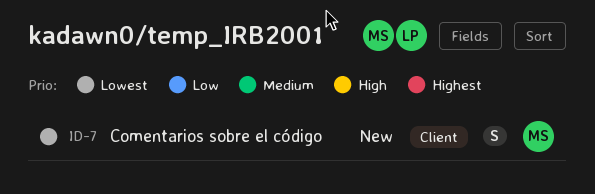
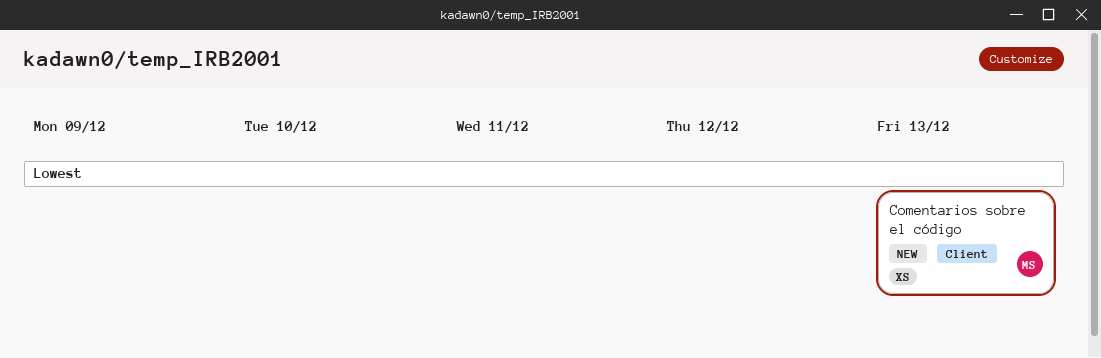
Comentarios sobre el código, estimate: S -> XS

